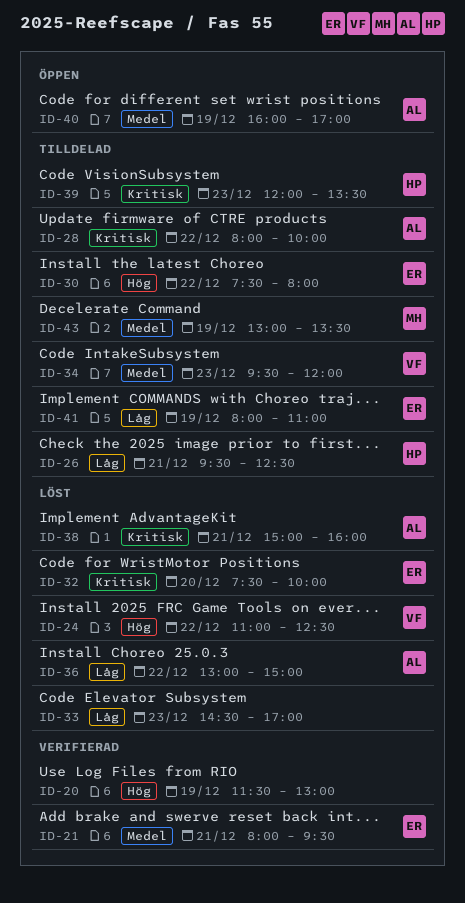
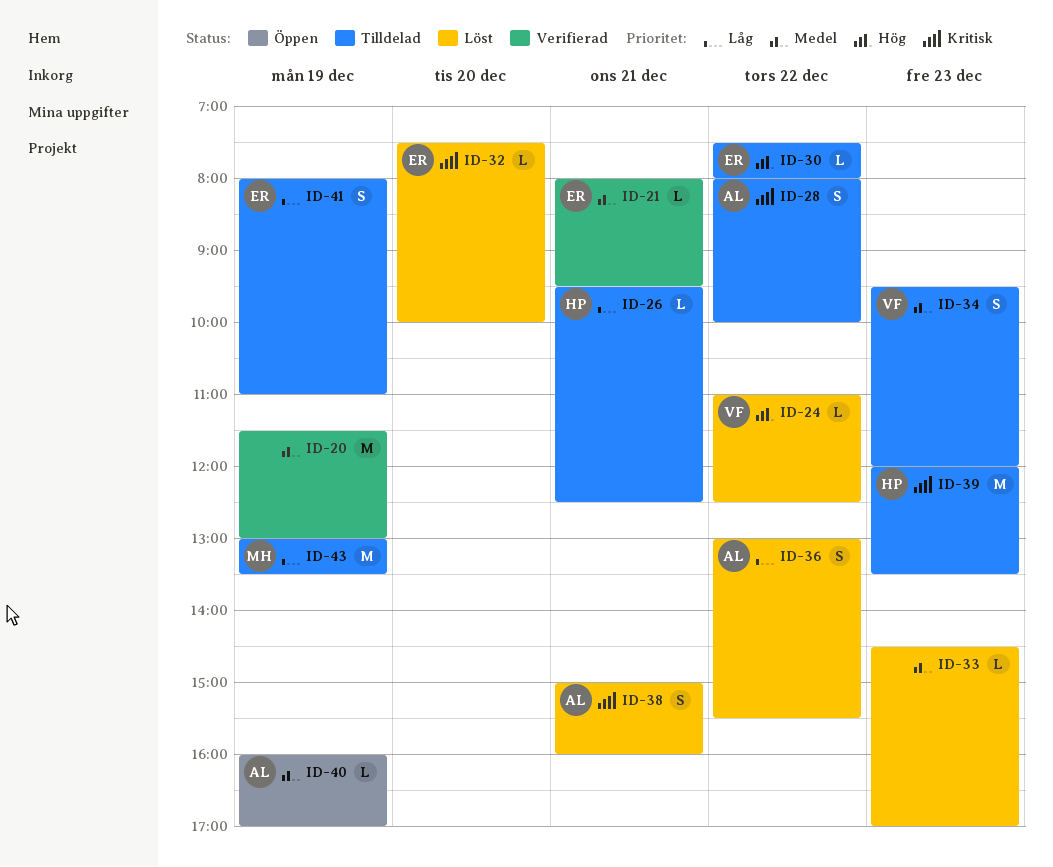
ID-20, priority: Hög -> Medel
ID-33, priority: Låg -> Medel
ID-36, ends: 15:00 -> 15:30
ID-43, priority: Medel -> Låg

